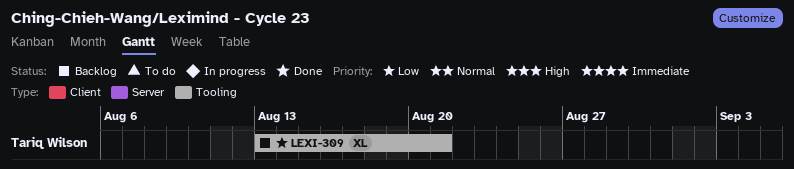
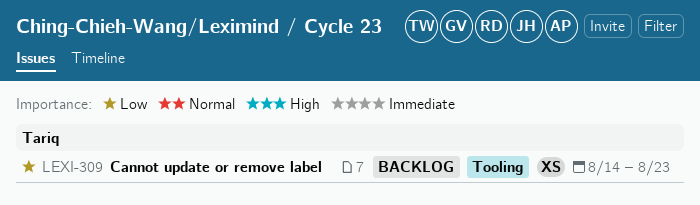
LEXI-309, estimate: XL -> XS
LEXI-309, start: Aug 13 -> Aug 14
LEXI-309, due: Aug 21 -> Aug 23

